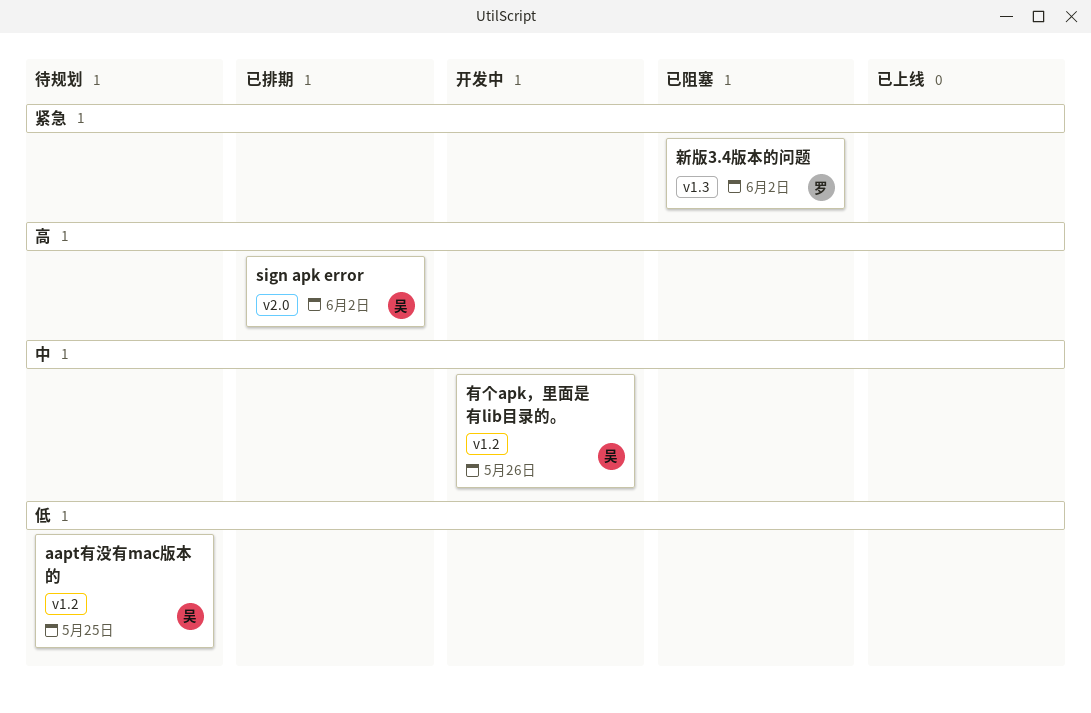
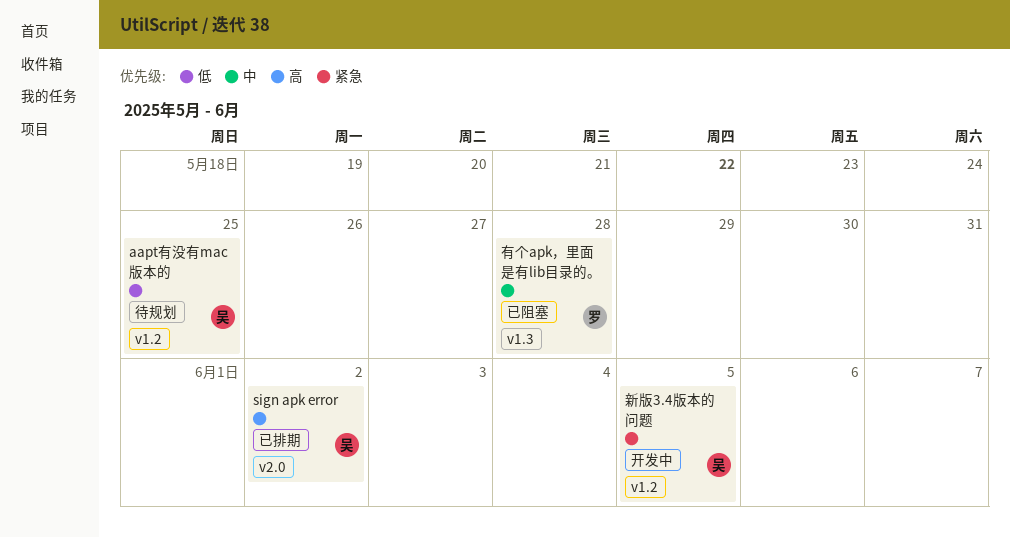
新版3.4版本的问题, status: 已阻塞 -> 开发中
新版3.4版本的问题, owner: 罗 -> 吴
新版3.4版本的问题, label: v1.3 -> v1.2
新版3.4版本的问题, due: Jun 2 -> Jun 5
有个apk，里面是有lib目录的。, status: 开发中 -> 已阻塞
有个apk，里面是有lib目录的。, owner: 吴 -> 罗
有个apk，里面是有lib目录的。, label: v1.2 -> v1.3
有个apk，里面是有lib目录的。, due: May 26 -> May 28

